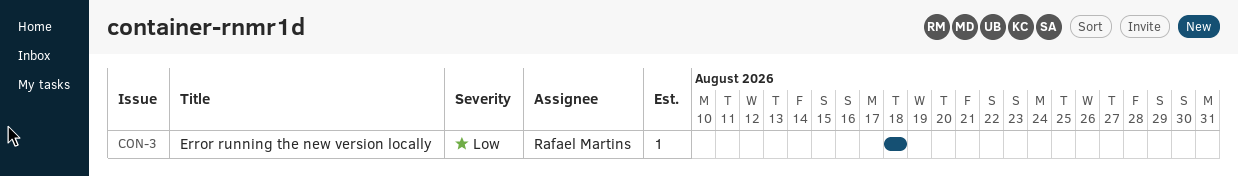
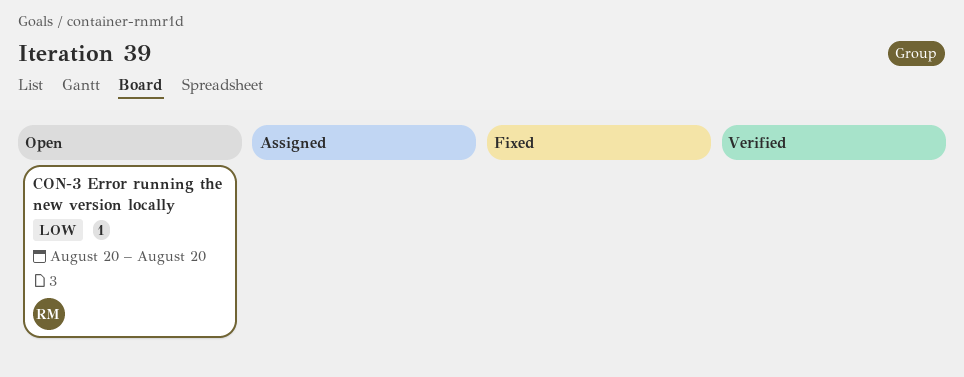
CON-3, start: Aug 18 -> Aug 20
CON-3, due: Aug 18 -> Aug 20

